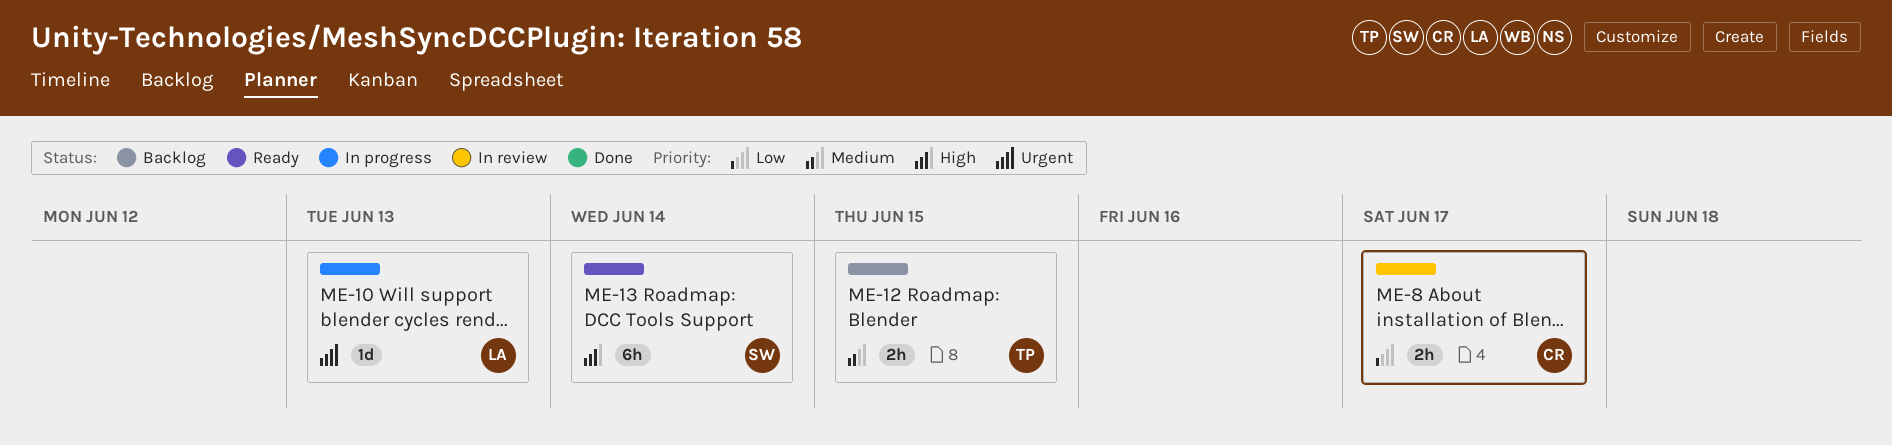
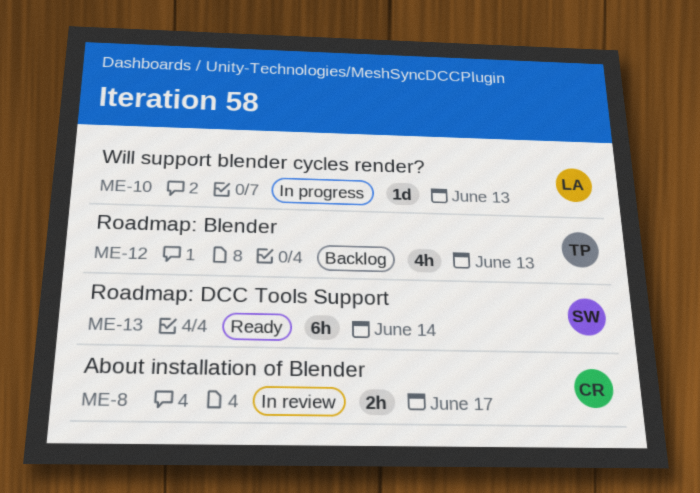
ME-12, estimate: 2h -> 4h
ME-12, due: Jun 15 -> Jun 13

